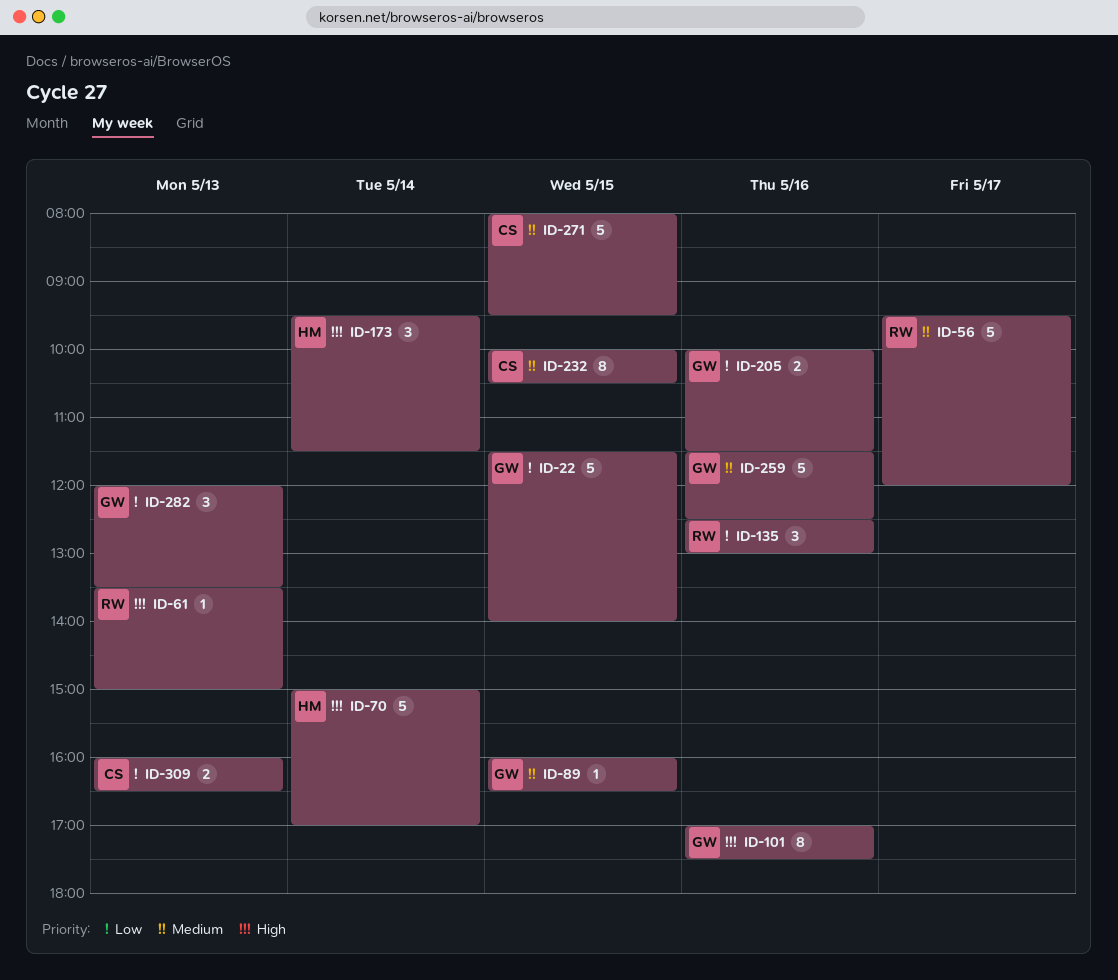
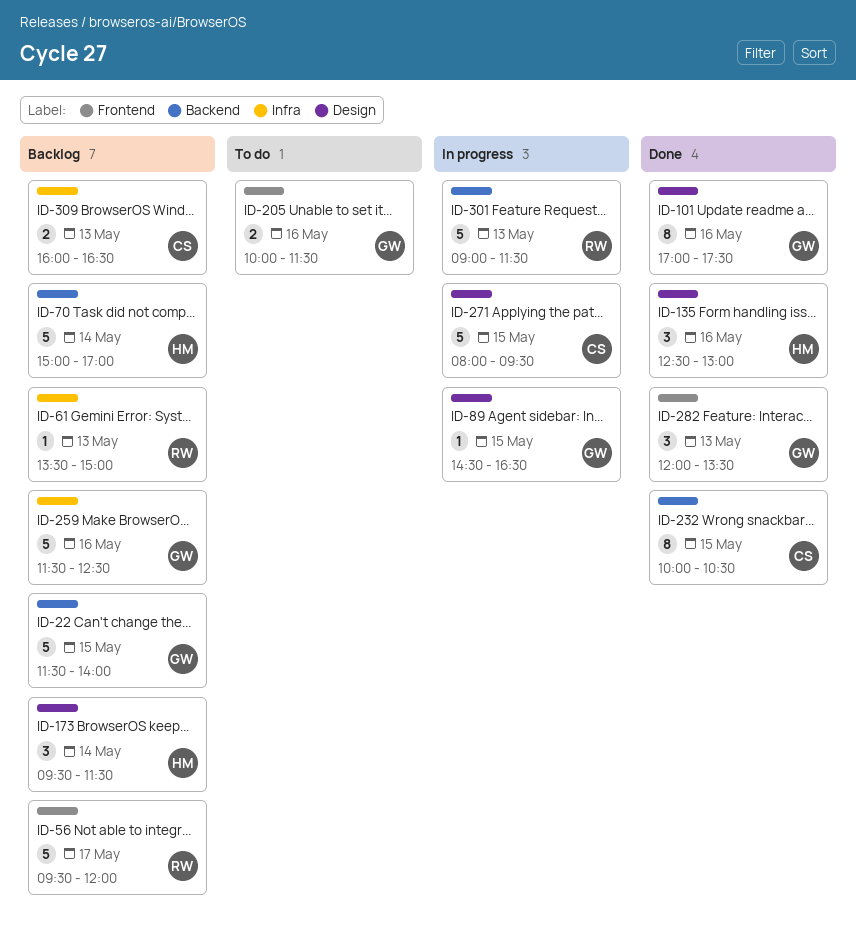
ID-89, begins: 16:00 -> 14:30
ID-135, owner: RW -> HM
ID-301: none -> present

